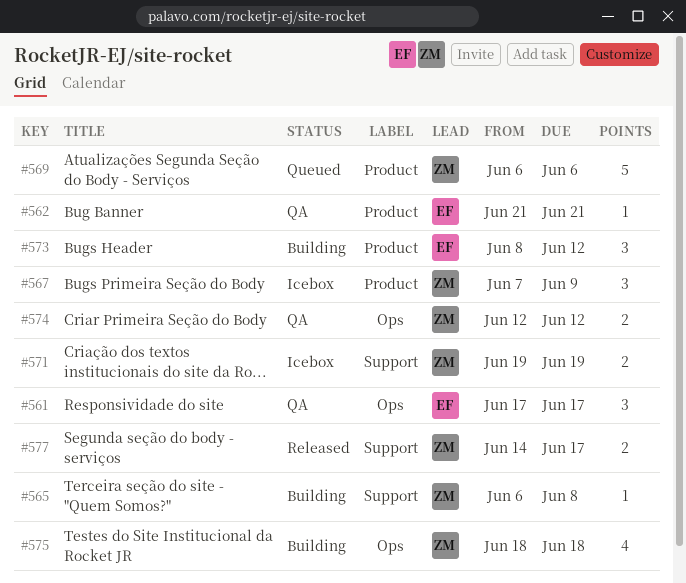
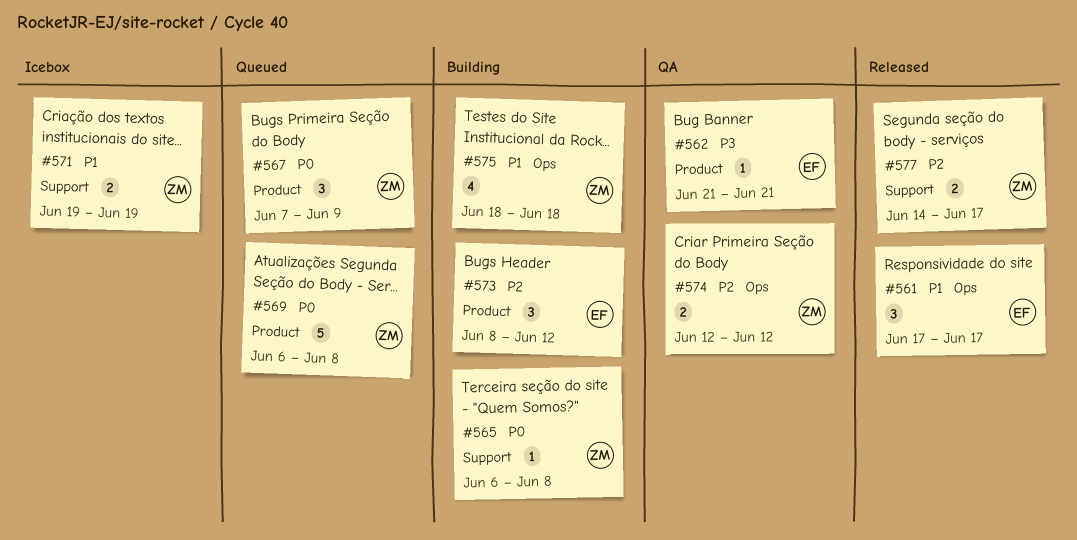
#561, status: QA -> Released
#567, status: Icebox -> Queued
#569, due: Jun 6 -> Jun 8

